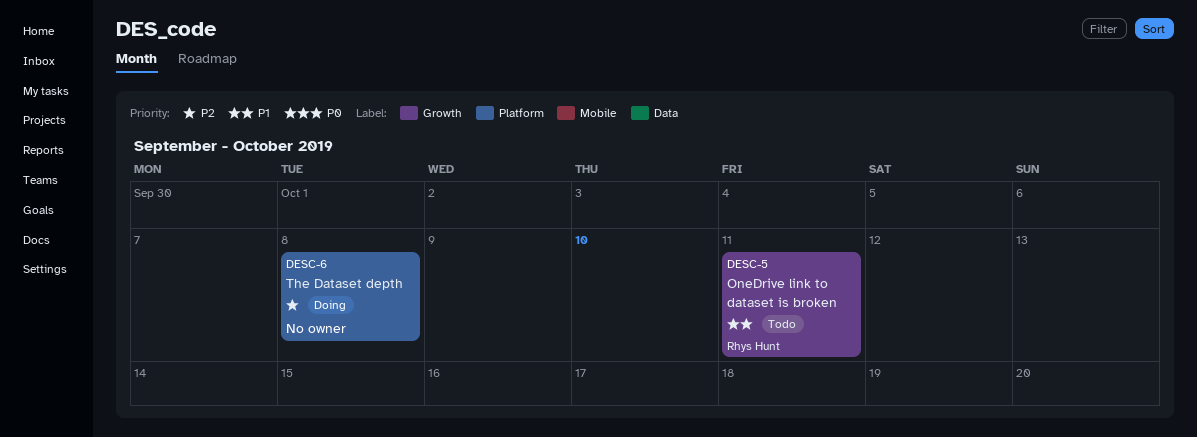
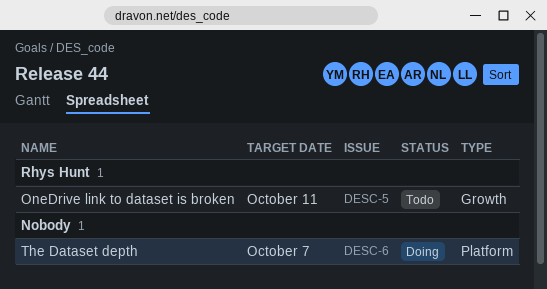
DESC-6, due: Oct 8 -> Oct 7

